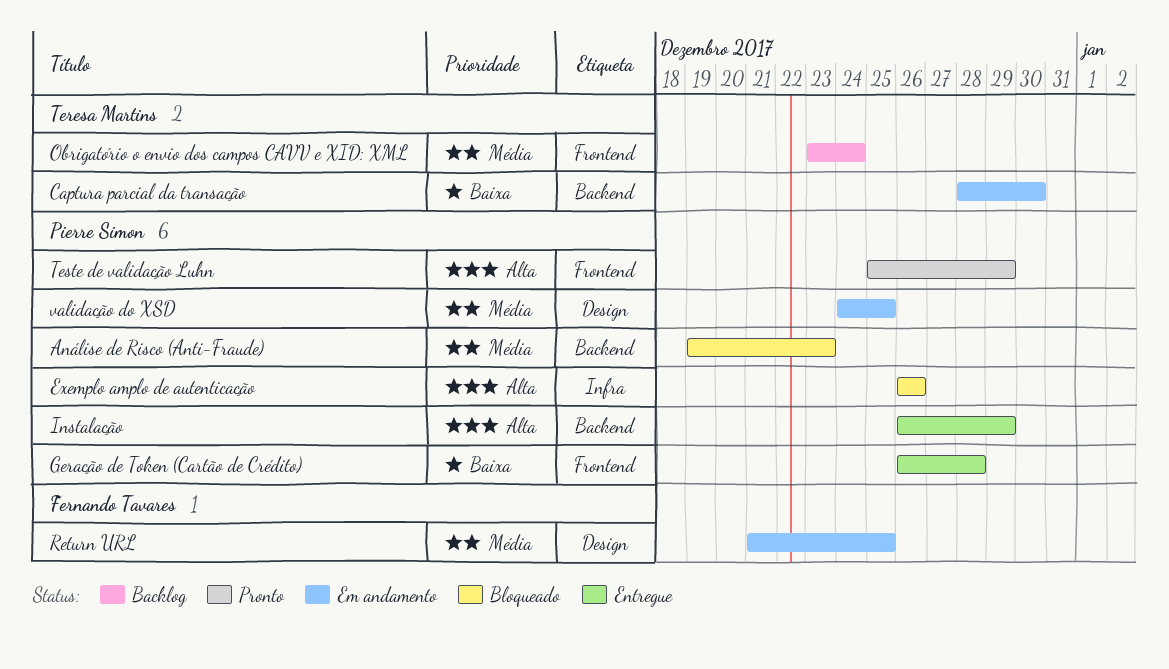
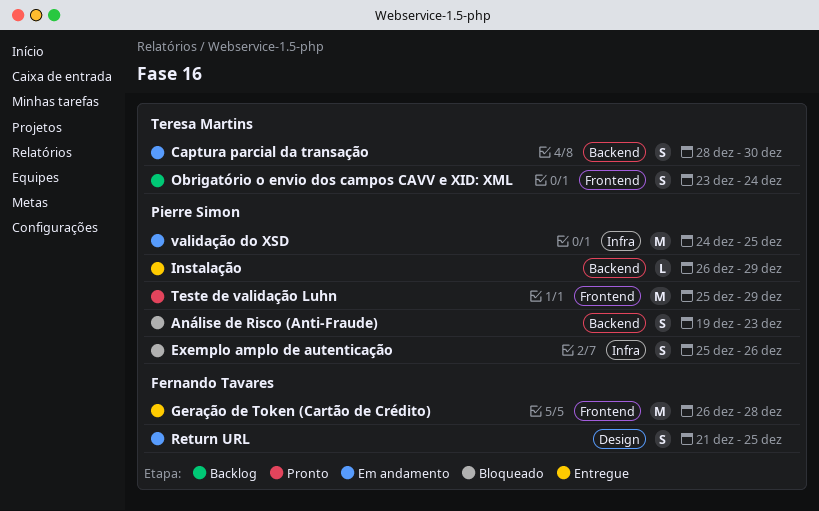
Exemplo amplo de autenticação, start: Dec 26 -> Dec 25
Geração de Token (Cartão de Crédito), owner: Pierre Simon -> Fernando Tavares
validação do XSD, label: Design -> Infra

